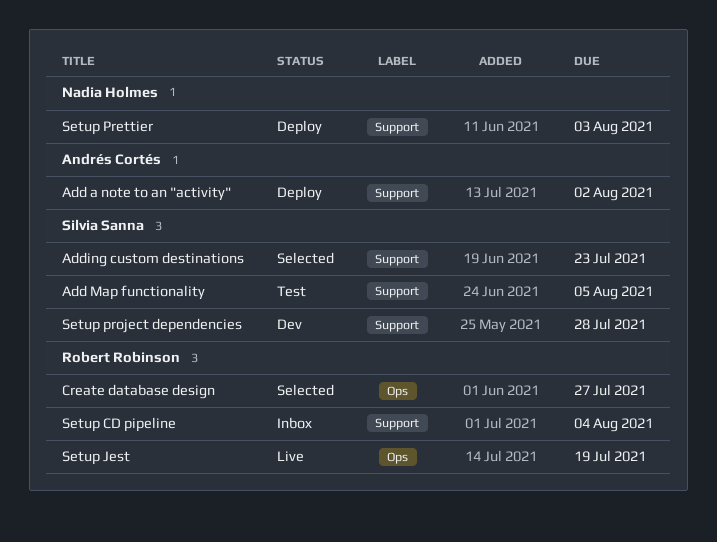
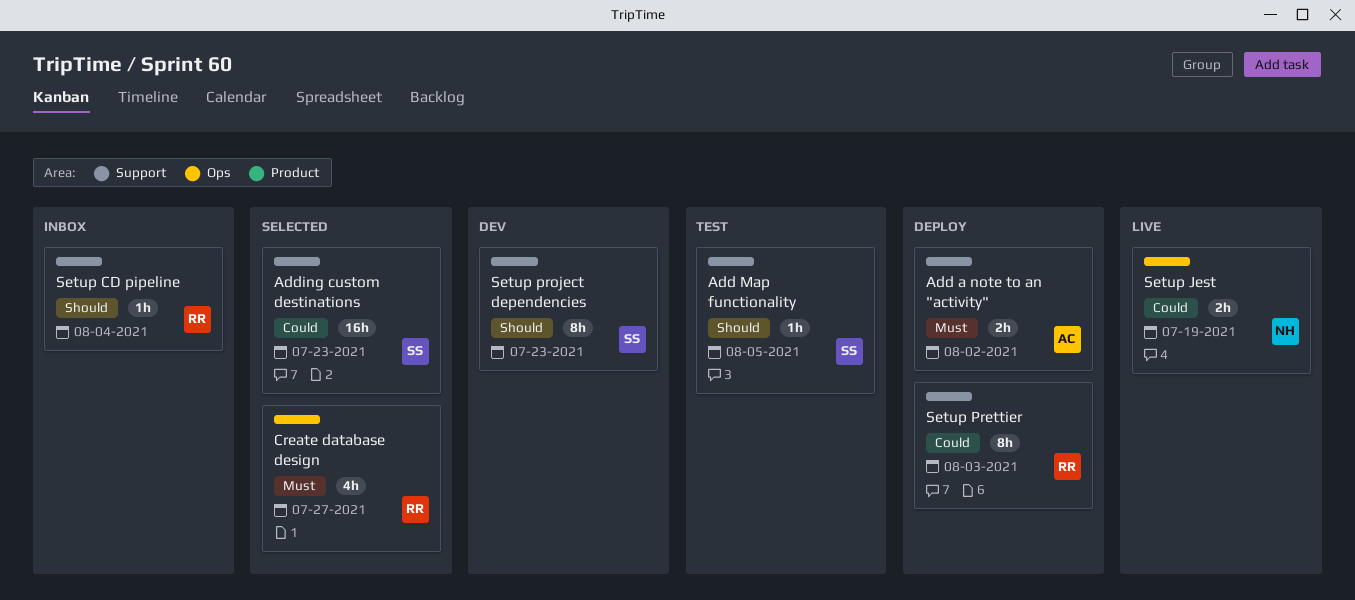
Setup Jest, owner: Robert Robinson -> Nadia Holmes
Setup Prettier, owner: Nadia Holmes -> Robert Robinson
Setup project dependencies, due: Jul 28 -> Jul 23

